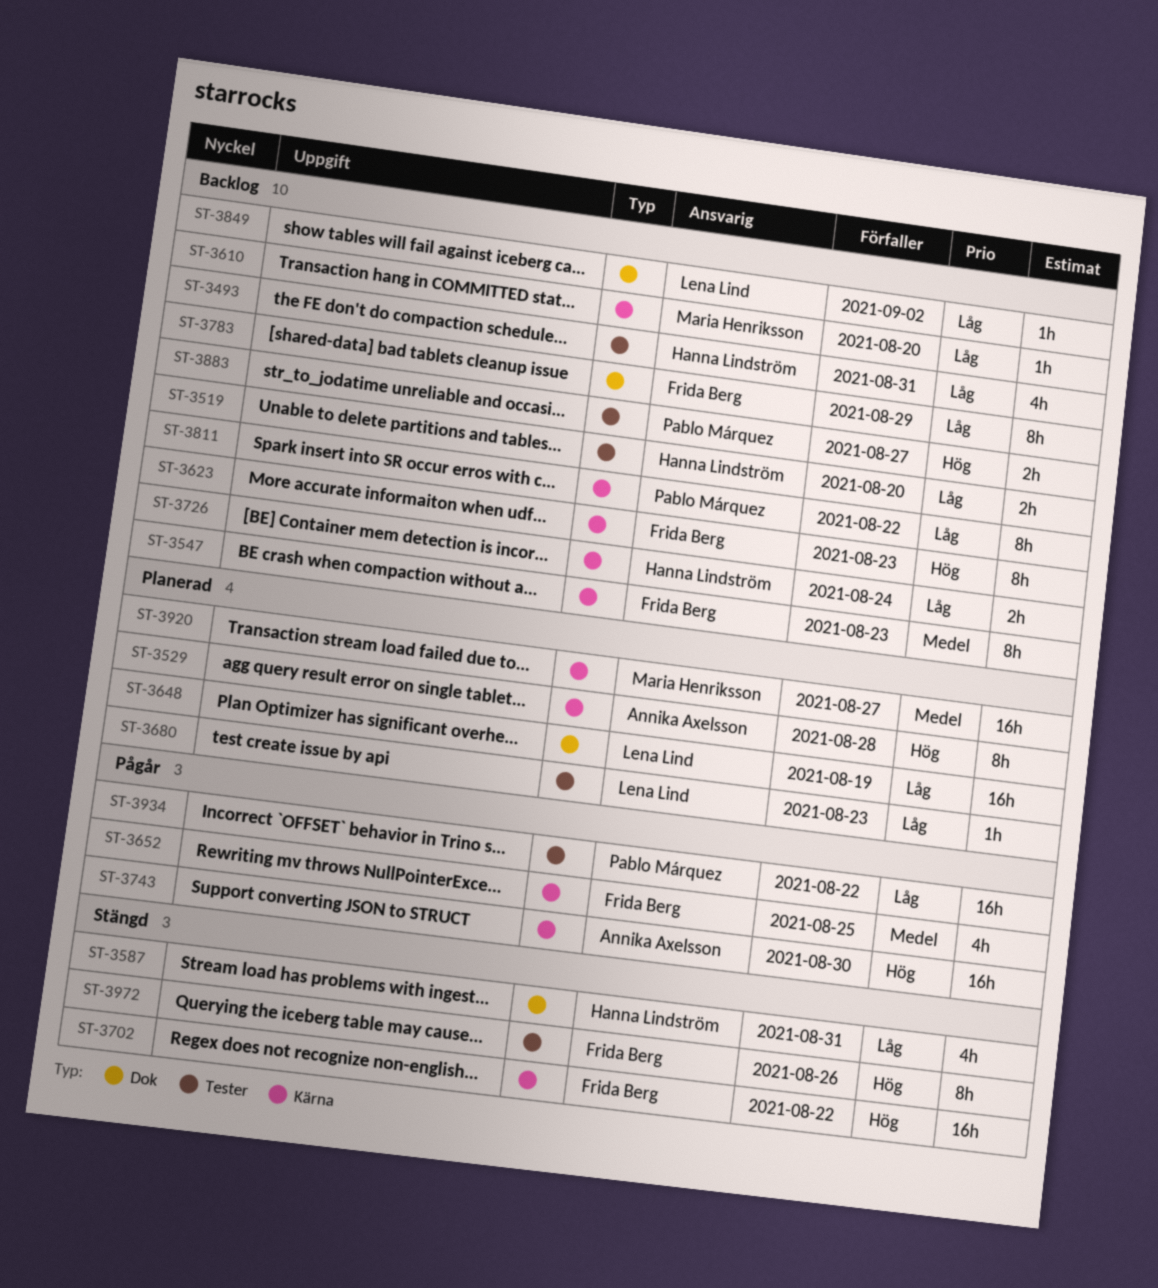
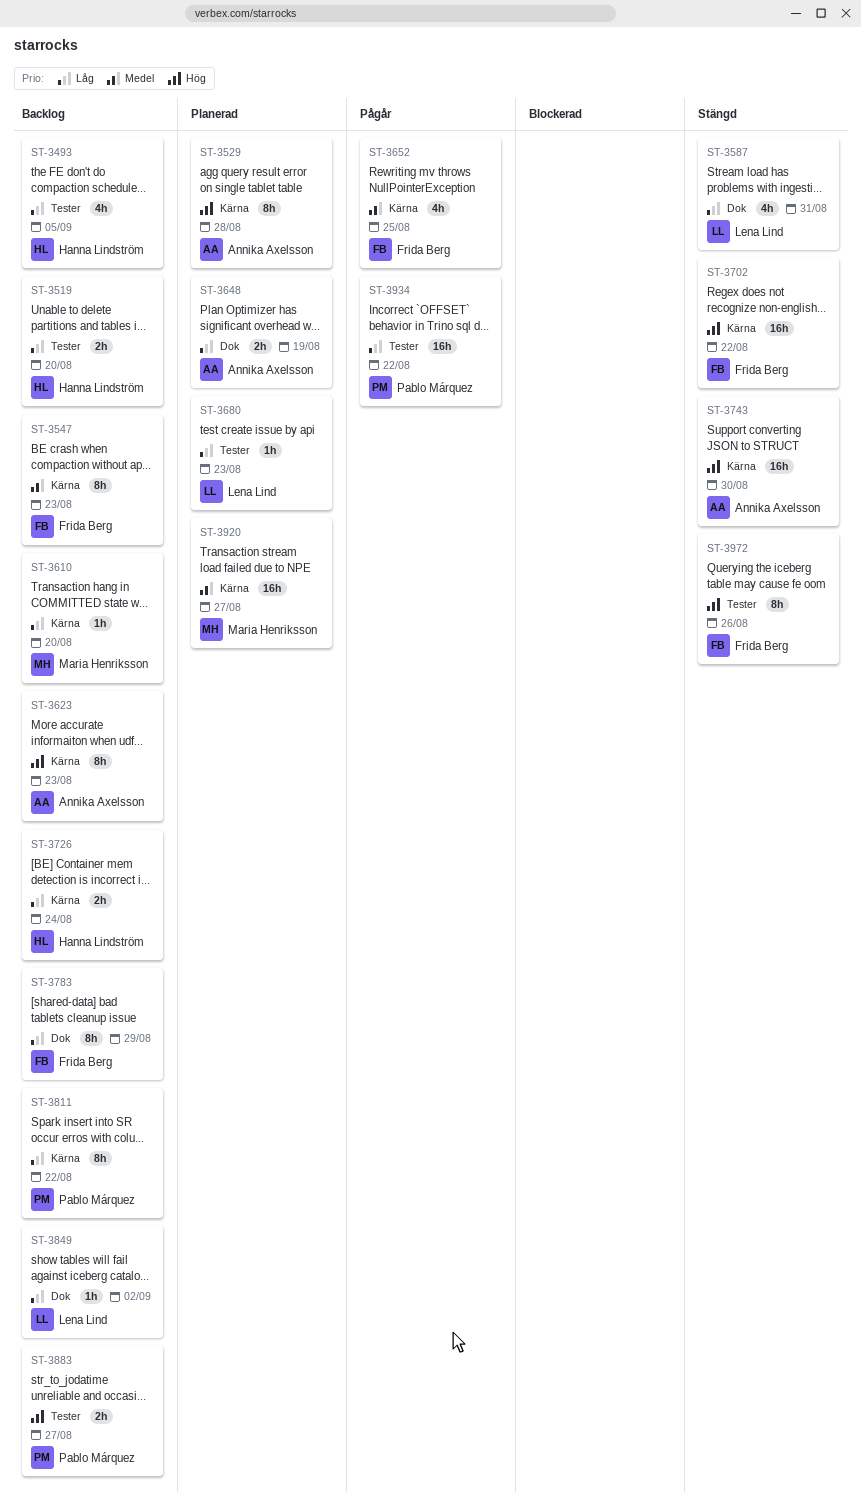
ST-3493, due: Aug 31 -> Sep 5
ST-3587, owner: Hanna Lindström -> Lena Lind
ST-3623, owner: Frida Berg -> Annika Axelsson
ST-3648, owner: Lena Lind -> Annika Axelsson
ST-3648, estimate: 16h -> 2h
ST-3743, status: Pågår -> Stängd

